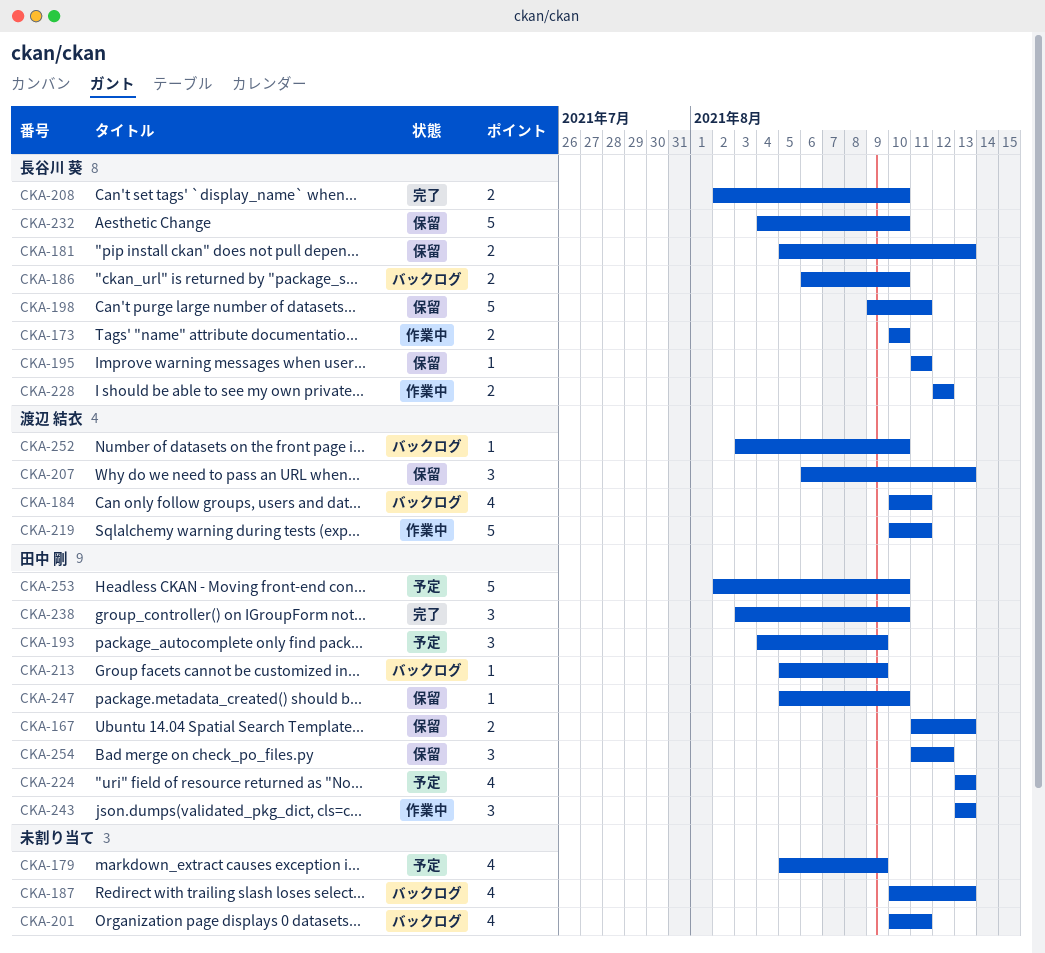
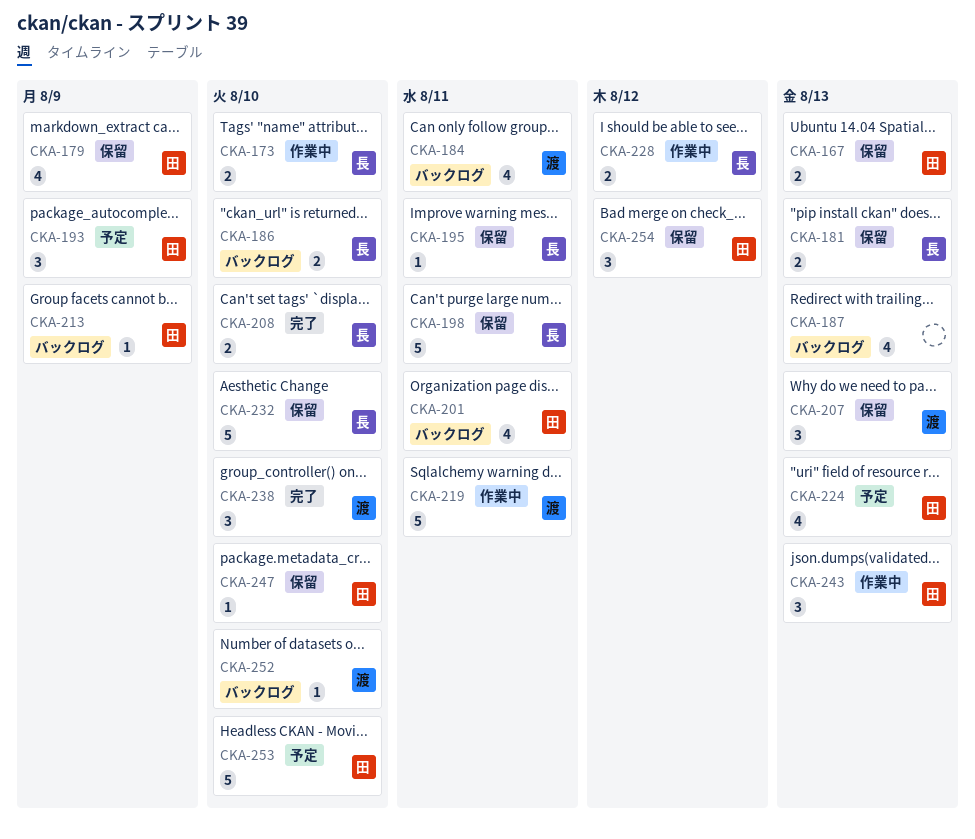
CKA-179, status: 予定 -> 保留
CKA-179, owner: none -> 田中 剛
CKA-201, owner: none -> 田中 剛
CKA-238, owner: 田中 剛 -> 渡辺 結衣

